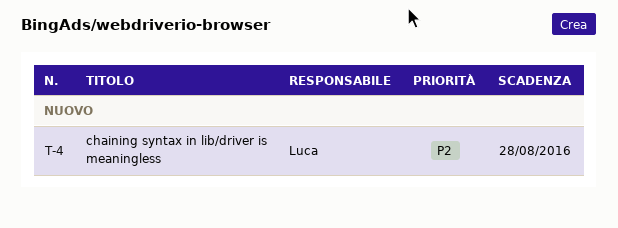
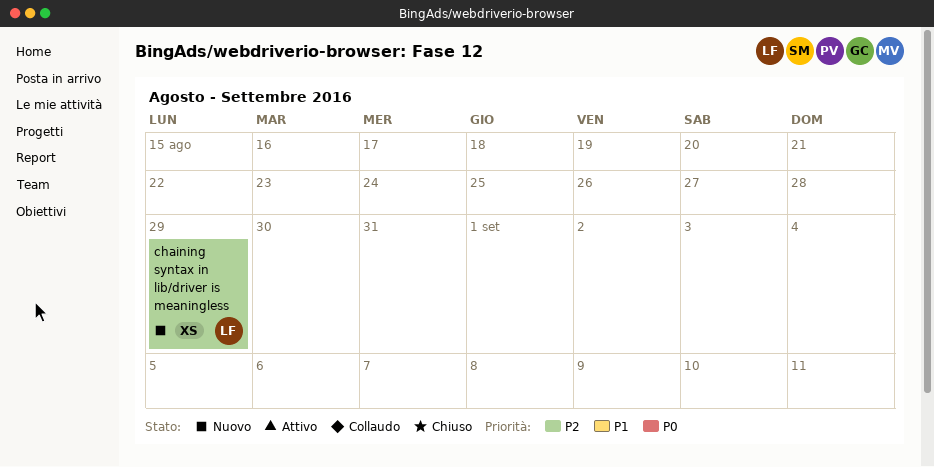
chaining syntax in lib/driver is meaningless, due: Aug 28 -> Aug 29

